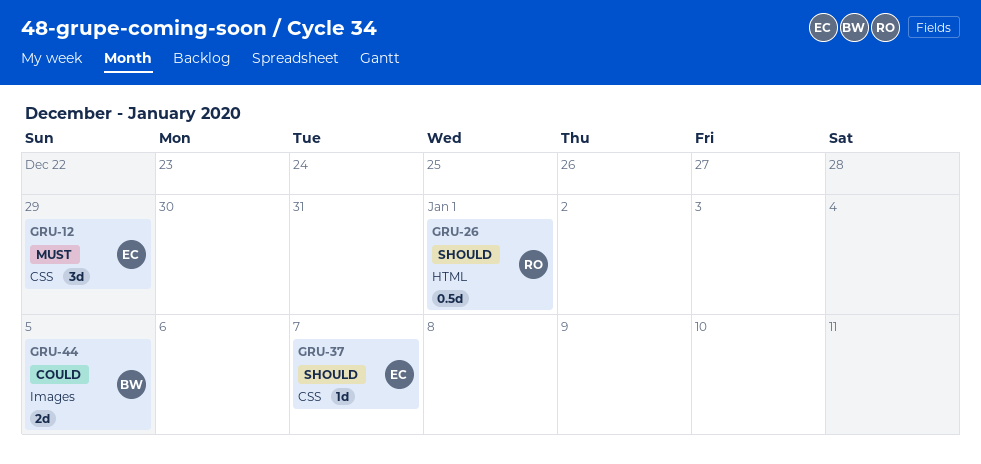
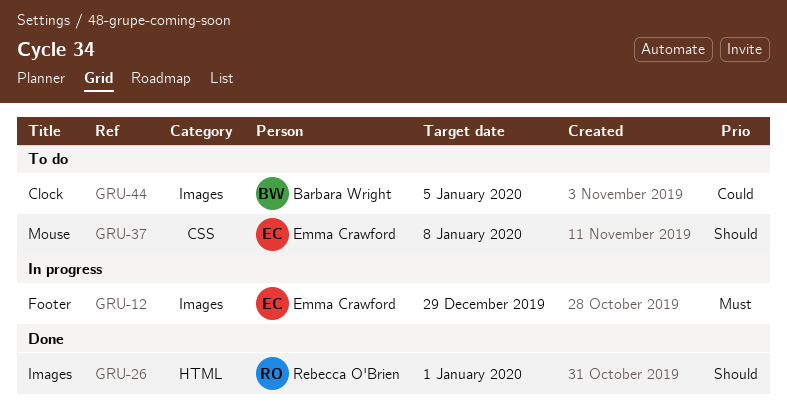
GRU-12, label: CSS -> Images
GRU-37, due: Jan 7 -> Jan 8

